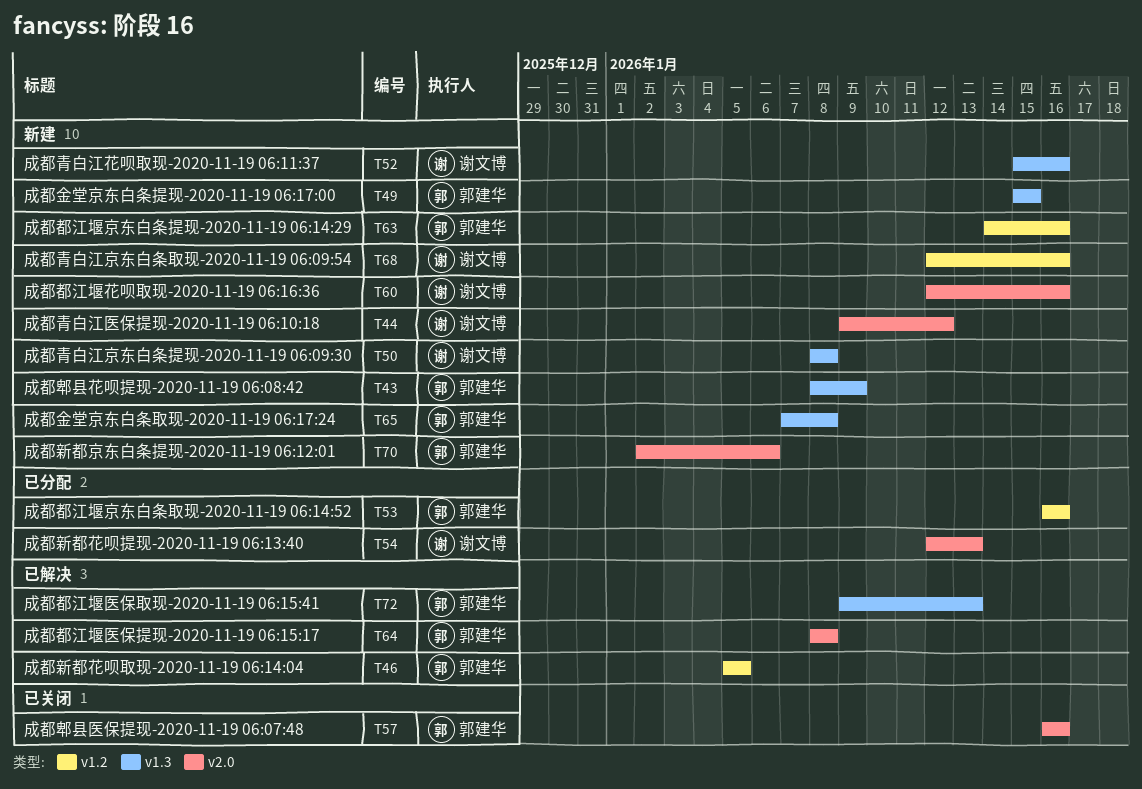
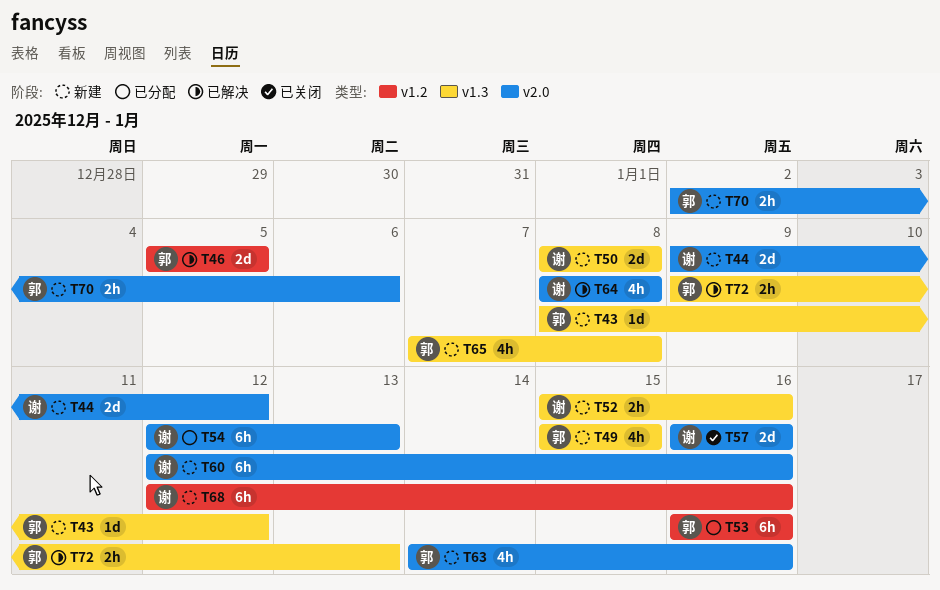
T43, due: Jan 9 -> Jan 12
T57, owner: 郭建华 -> 谢文博
T63, label: v1.2 -> v2.0
T64, owner: 郭建华 -> 谢文博

